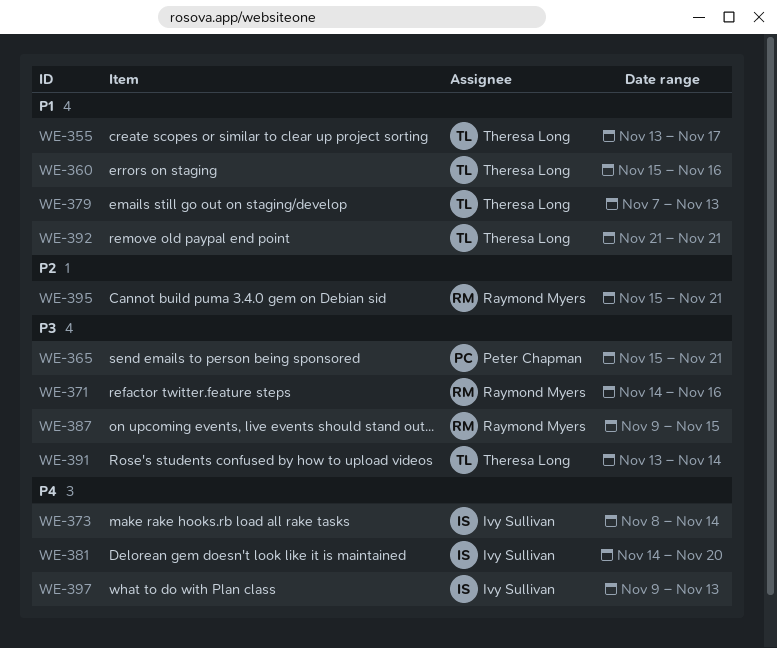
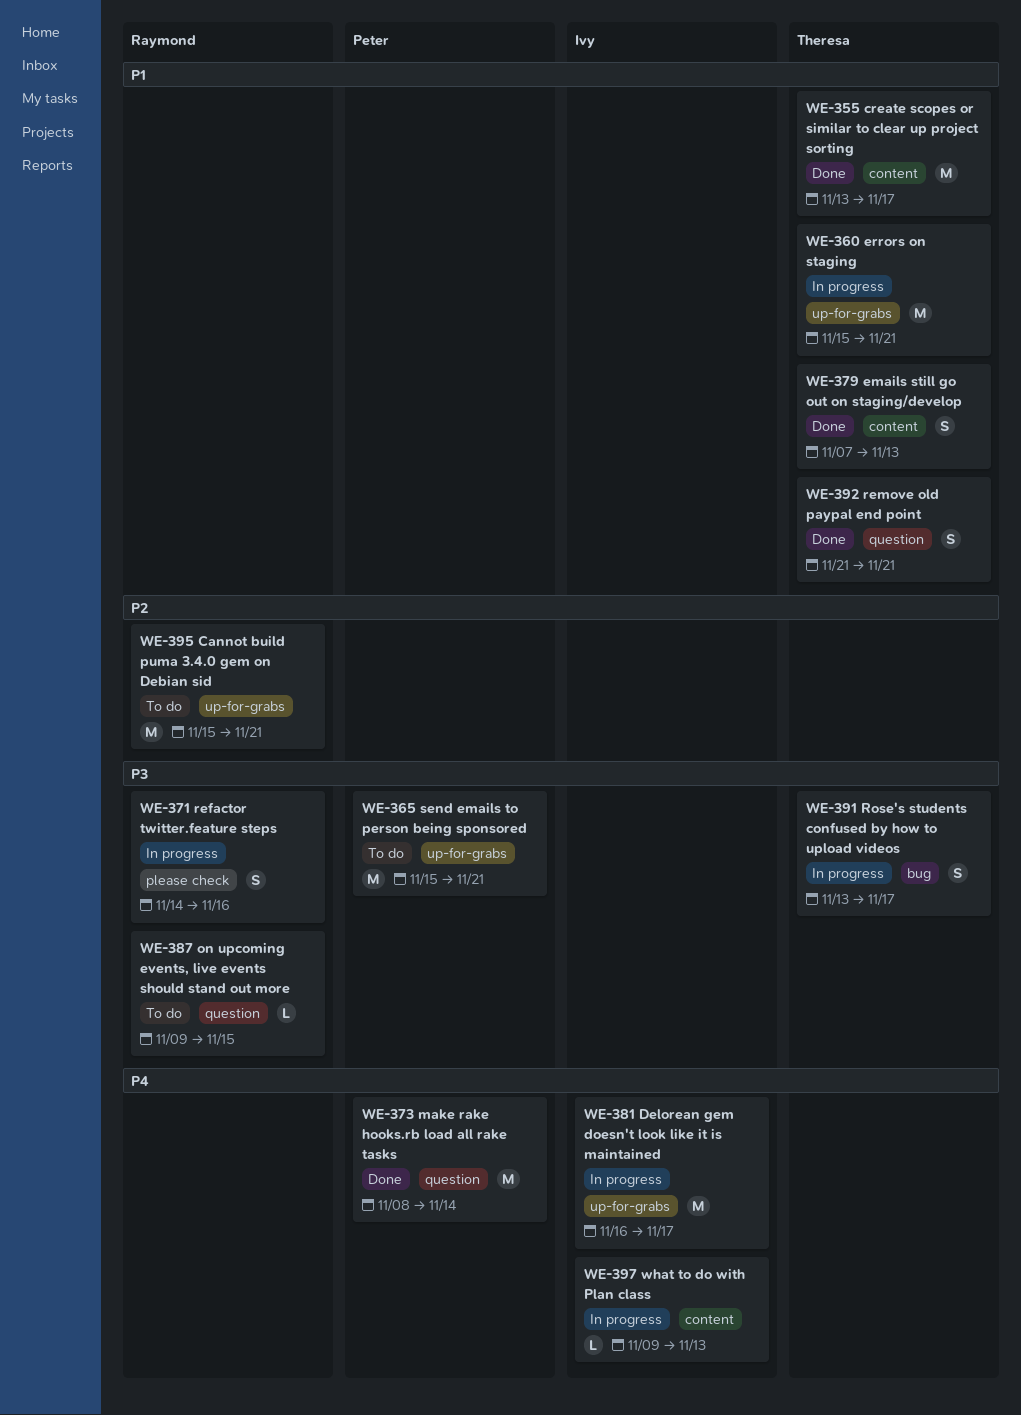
WE-360, due: Nov 16 -> Nov 21
WE-373, owner: Ivy Sullivan -> Peter Chapman
WE-381, start: Nov 14 -> Nov 16
WE-381, due: Nov 20 -> Nov 17
WE-391, due: Nov 14 -> Nov 17

